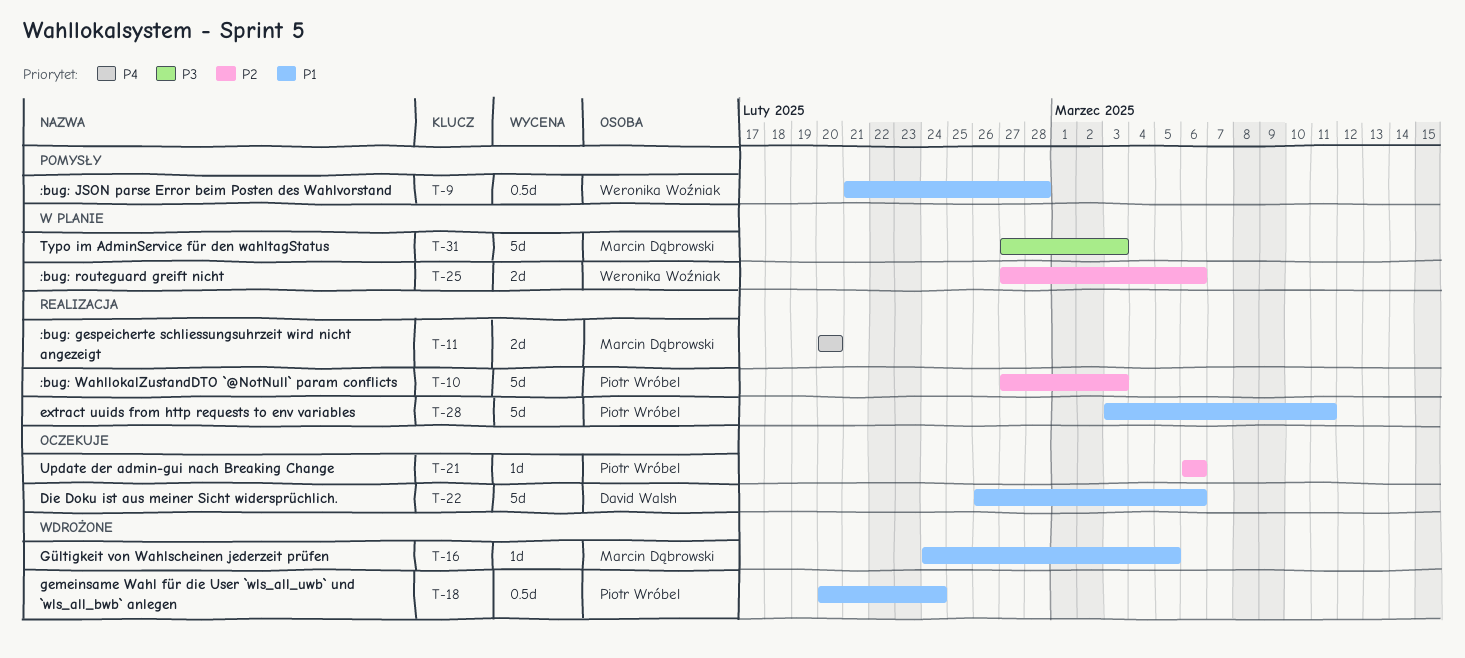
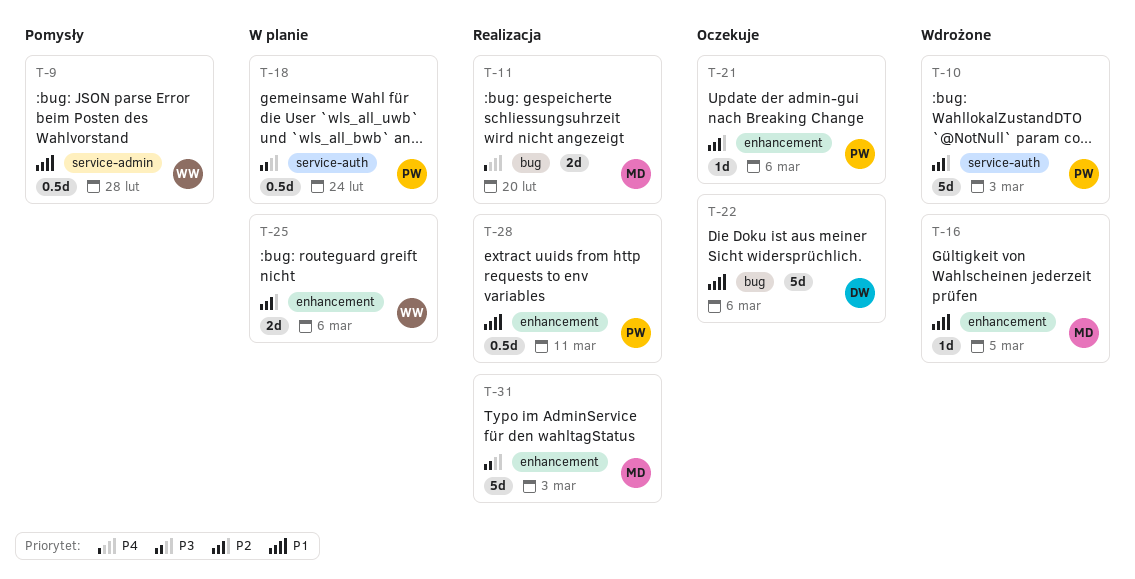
T-10, status: Realizacja -> Wdrożone
T-18, status: Wdrożone -> W planie
T-18, priority: P1 -> P3
T-28, estimate: 5d -> 0.5d
T-31, status: W planie -> Realizacja

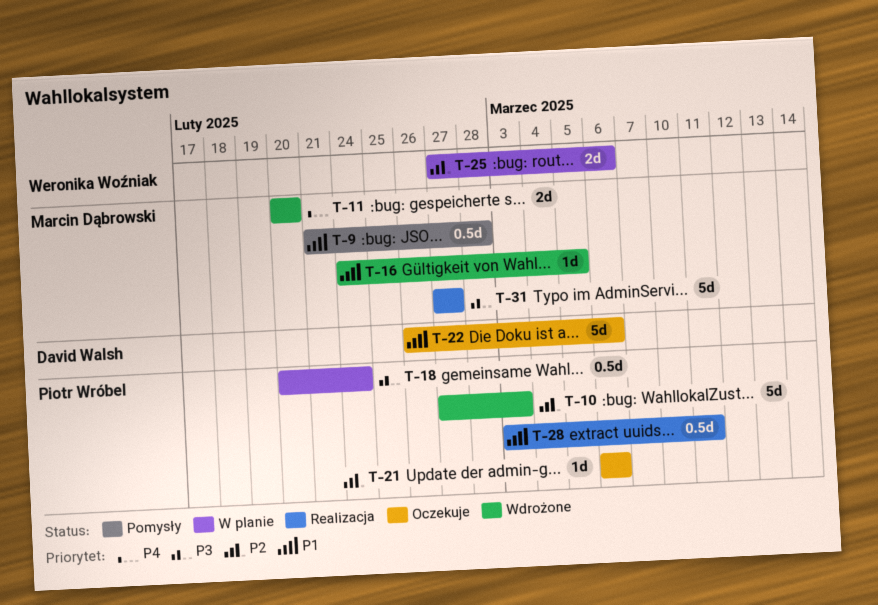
T-9, owner: Weronika Woźniak -> Marcin Dąbrowski
T-11, status: Realizacja -> Wdrożone
T-31, due: Mar 3 -> Feb 27

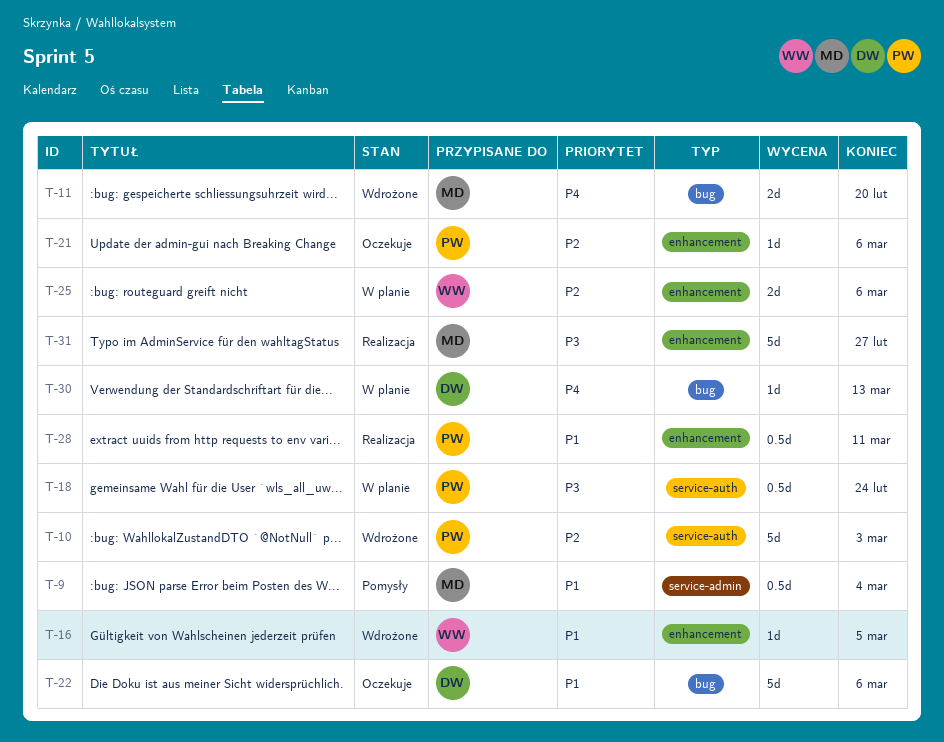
T-9, due: Feb 28 -> Mar 4
T-16, owner: Marcin Dąbrowski -> Weronika Woźniak
T-30: none -> present

